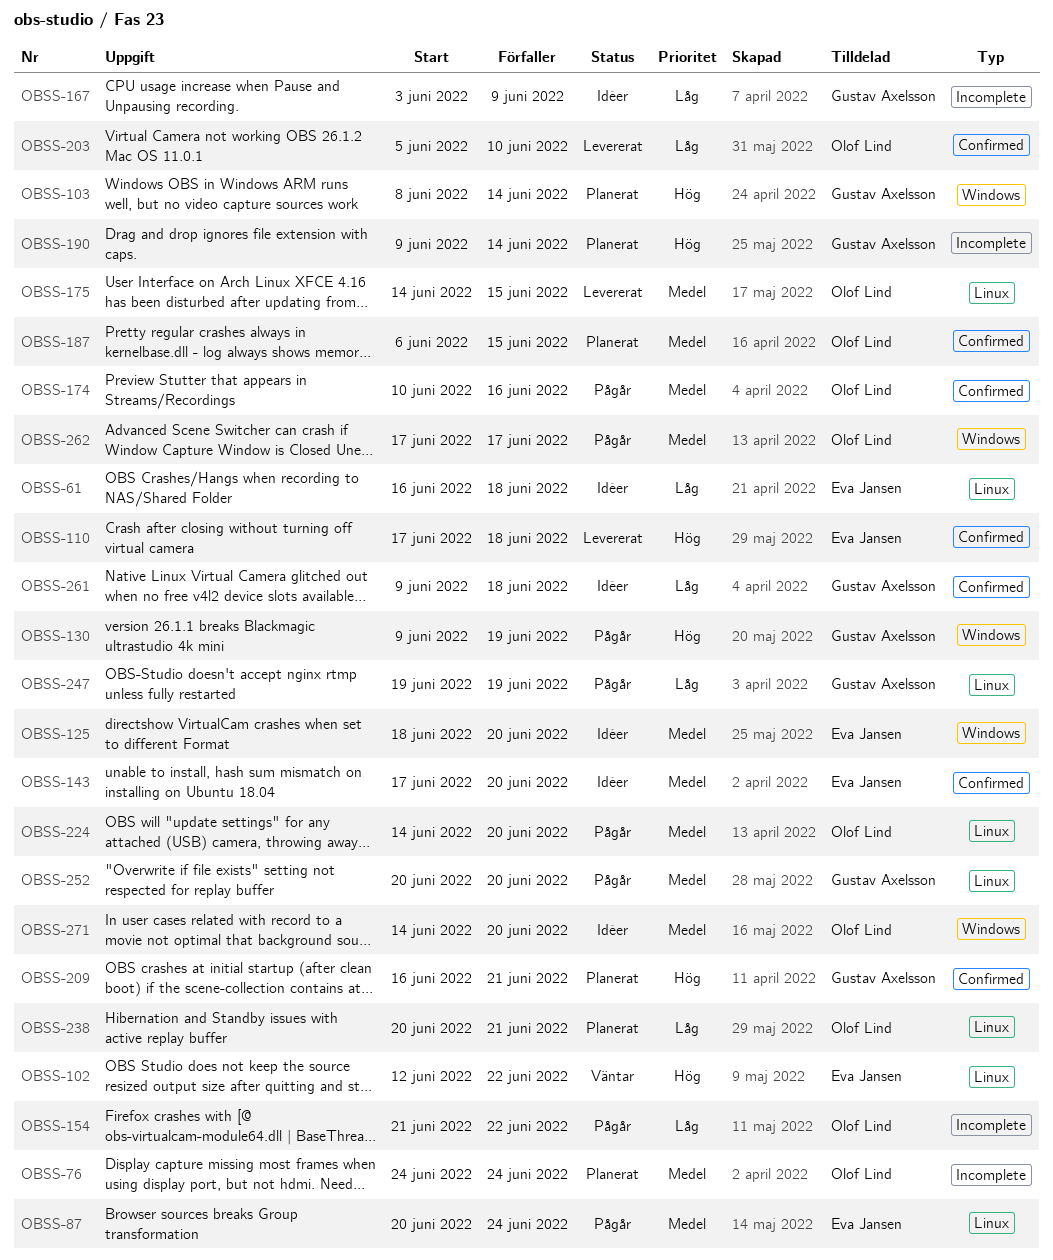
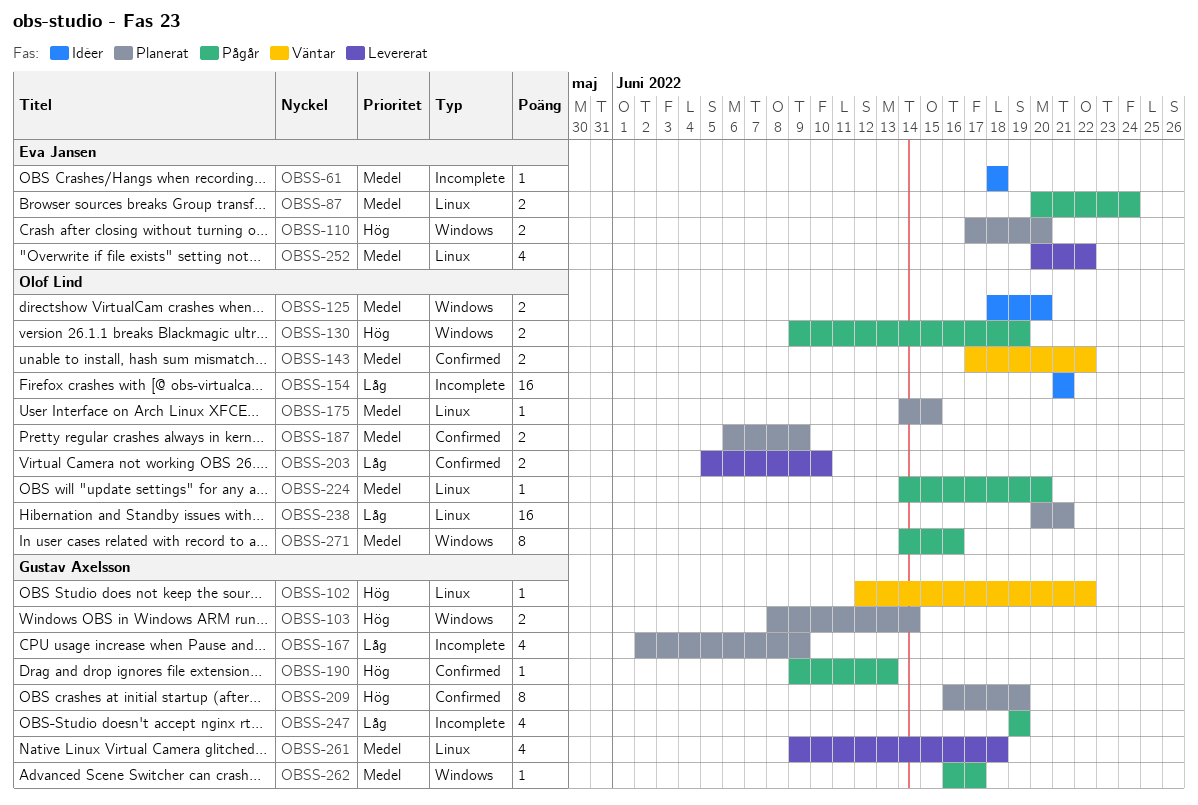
OBSS-61, priority: Låg -> Medel
OBSS-61, label: Linux -> Incomplete
OBSS-61, start: Jun 16 -> Jun 18
OBSS-76: present -> none
OBSS-102, owner: Eva Jansen -> Gustav Axelsson
OBSS-110, status: Levererat -> Planerat
OBSS-110, label: Confirmed -> Windows
OBSS-110, due: Jun 18 -> Jun 20
OBSS-125, owner: Eva Jansen -> Olof Lind
OBSS-130, owner: Gustav Axelsson -> Olof Lind
OBSS-143, status: Idéer -> Väntar
OBSS-143, owner: Eva Jansen -> Olof Lind
OBSS-143, due: Jun 20 -> Jun 22
OBSS-154, status: Pågår -> Idéer
OBSS-154, due: Jun 22 -> Jun 21
OBSS-167, status: Idéer -> Planerat
OBSS-167, start: Jun 3 -> Jun 2
OBSS-174: present -> none
OBSS-175, status: Levererat -> Planerat
OBSS-187, due: Jun 15 -> Jun 9
OBSS-190, status: Planerat -> Pågår
OBSS-190, label: Incomplete -> Confirmed
OBSS-190, due: Jun 14 -> Jun 13
OBSS-209, due: Jun 21 -> Jun 19
OBSS-247, label: Linux -> Incomplete
OBSS-252, status: Pågår -> Levererat
OBSS-252, owner: Gustav Axelsson -> Eva Jansen
OBSS-252, due: Jun 20 -> Jun 22
OBSS-261, status: Idéer -> Levererat
OBSS-261, priority: Låg -> Medel
OBSS-261, label: Confirmed -> Linux
OBSS-262, owner: Olof Lind -> Gustav Axelsson
OBSS-262, start: Jun 17 -> Jun 16
OBSS-271, status: Idéer -> Pågår
OBSS-271, due: Jun 20 -> Jun 16

